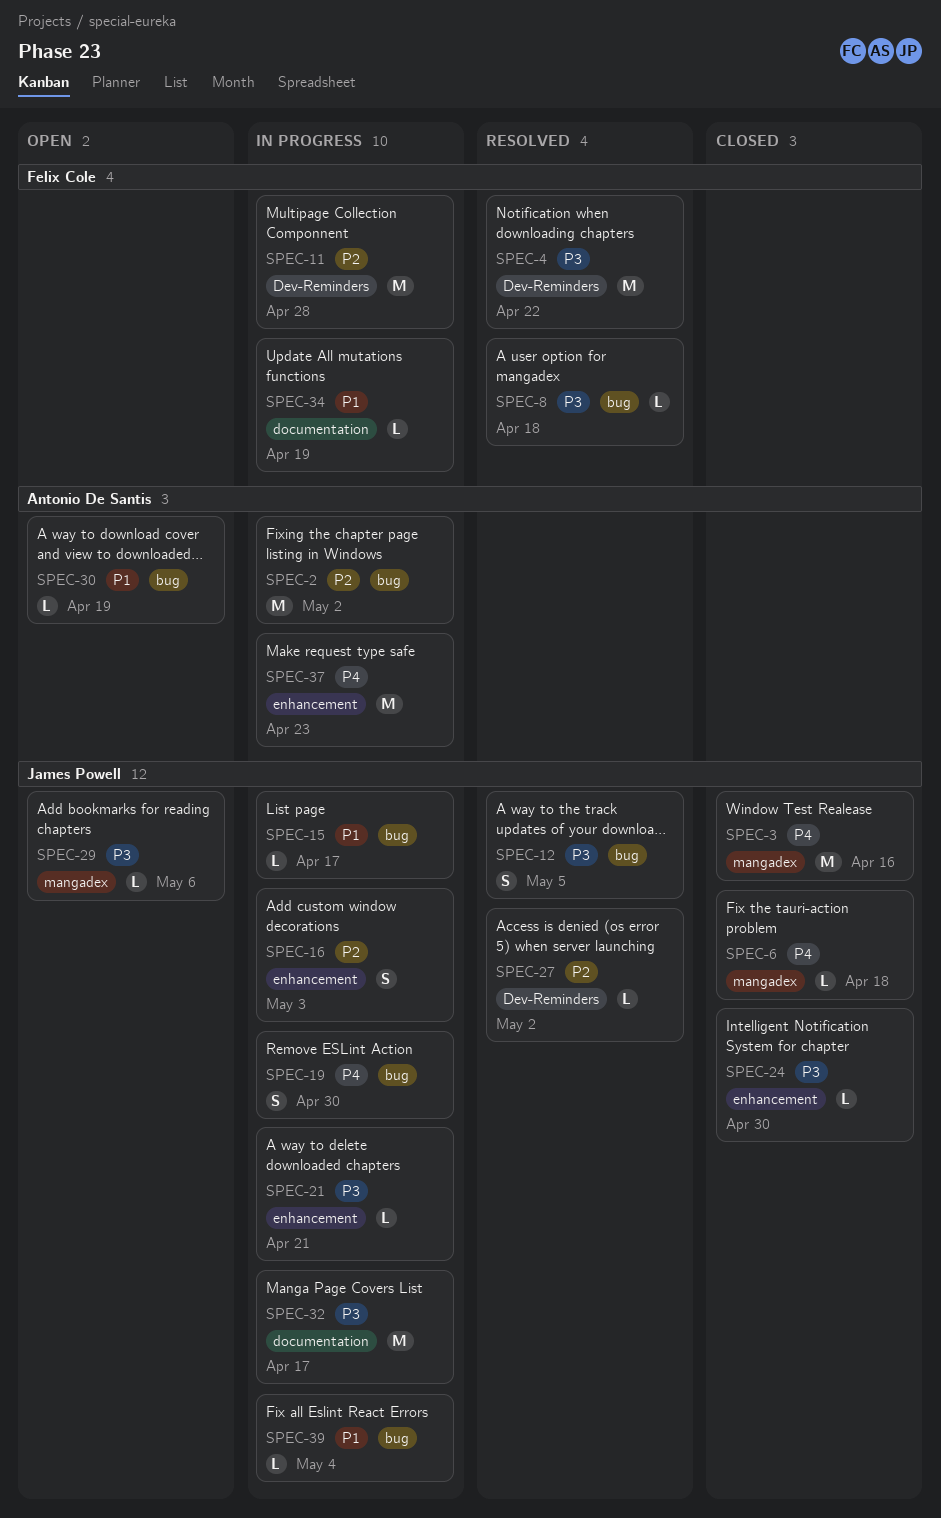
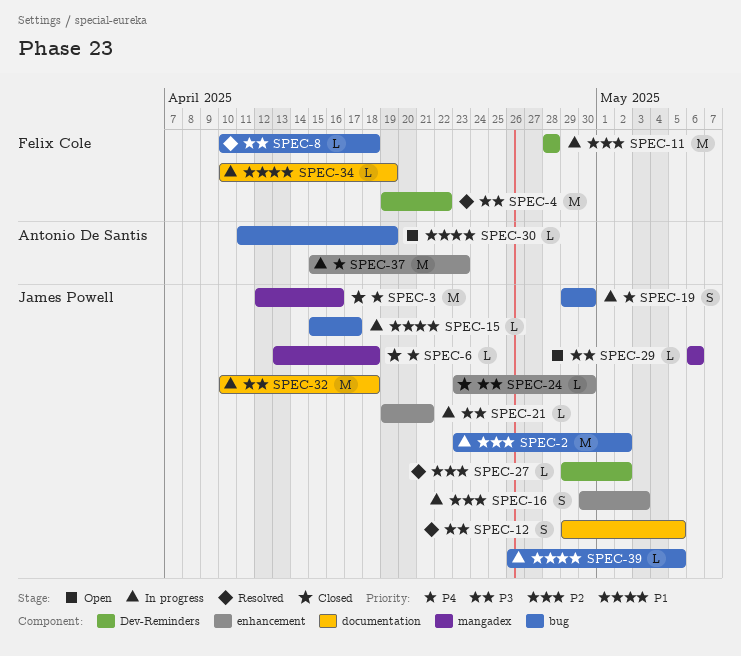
SPEC-2, owner: Antonio De Santis -> James Powell
SPEC-12, label: bug -> documentation
SPEC-32, due: Apr 17 -> Apr 18
SPEC-39, due: May 4 -> May 5

